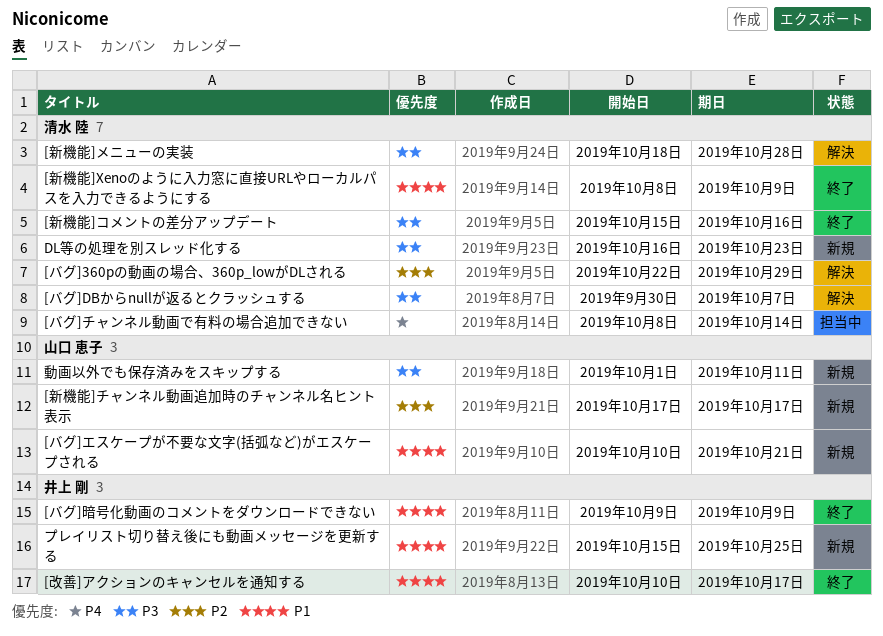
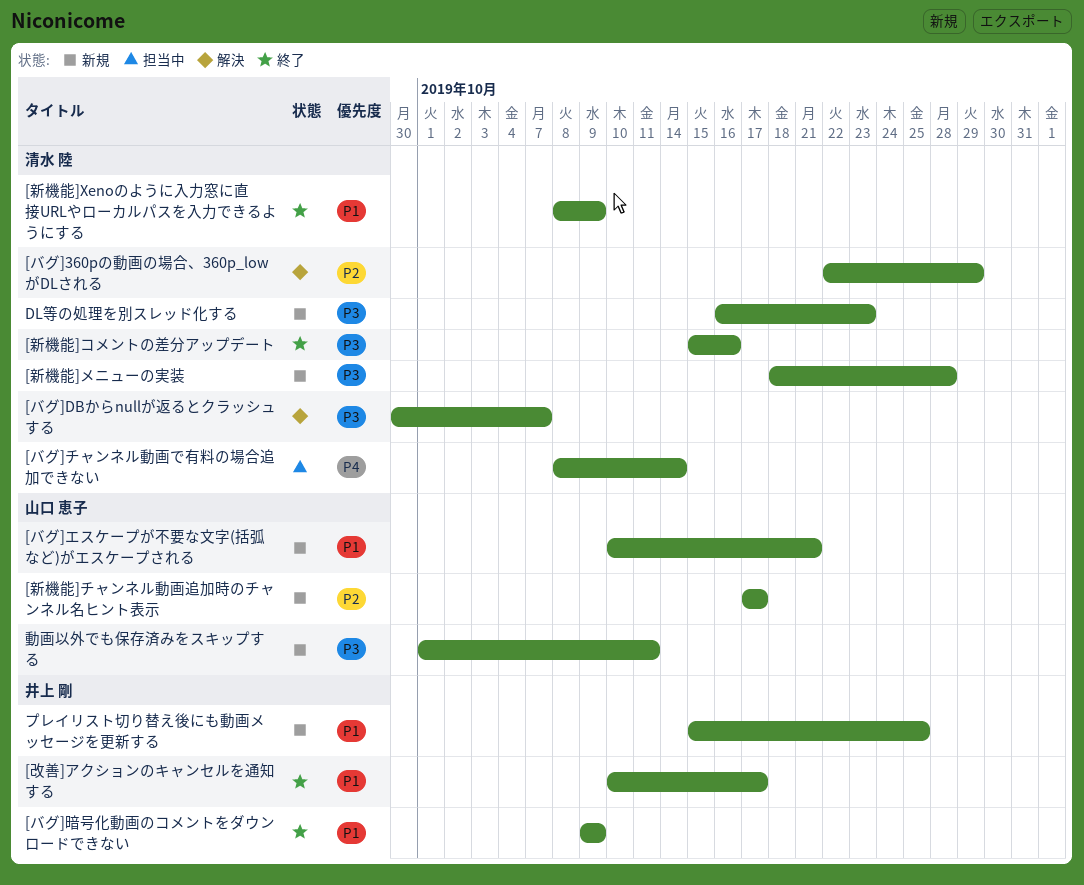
[新機能]メニューの実装, status: 解決 -> 新規

